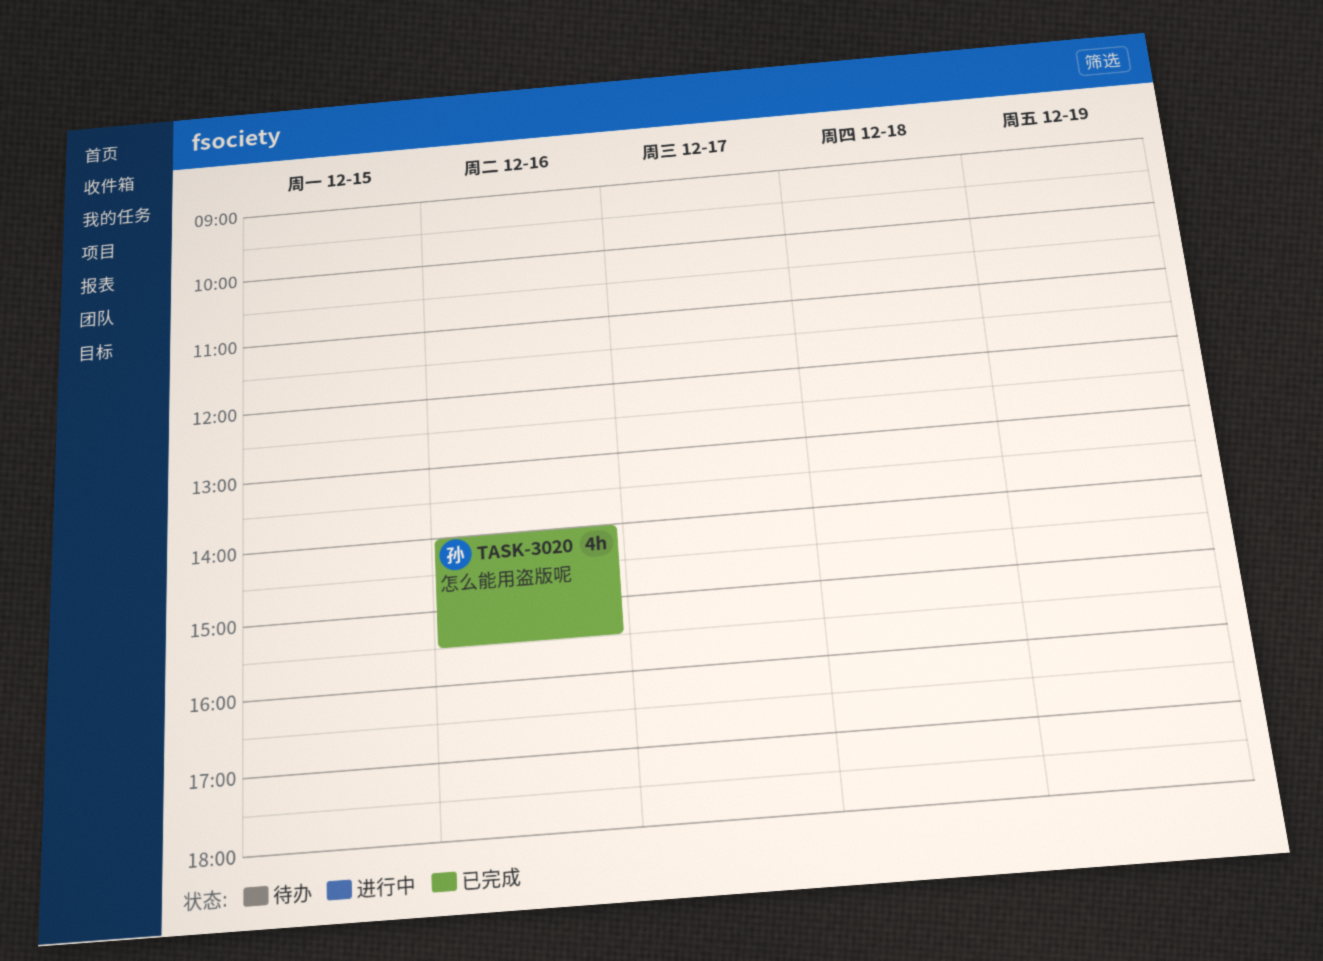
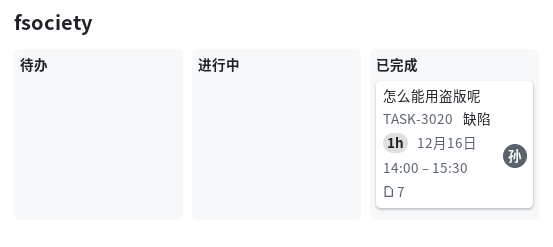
TASK-3020, estimate: 4h -> 1h

